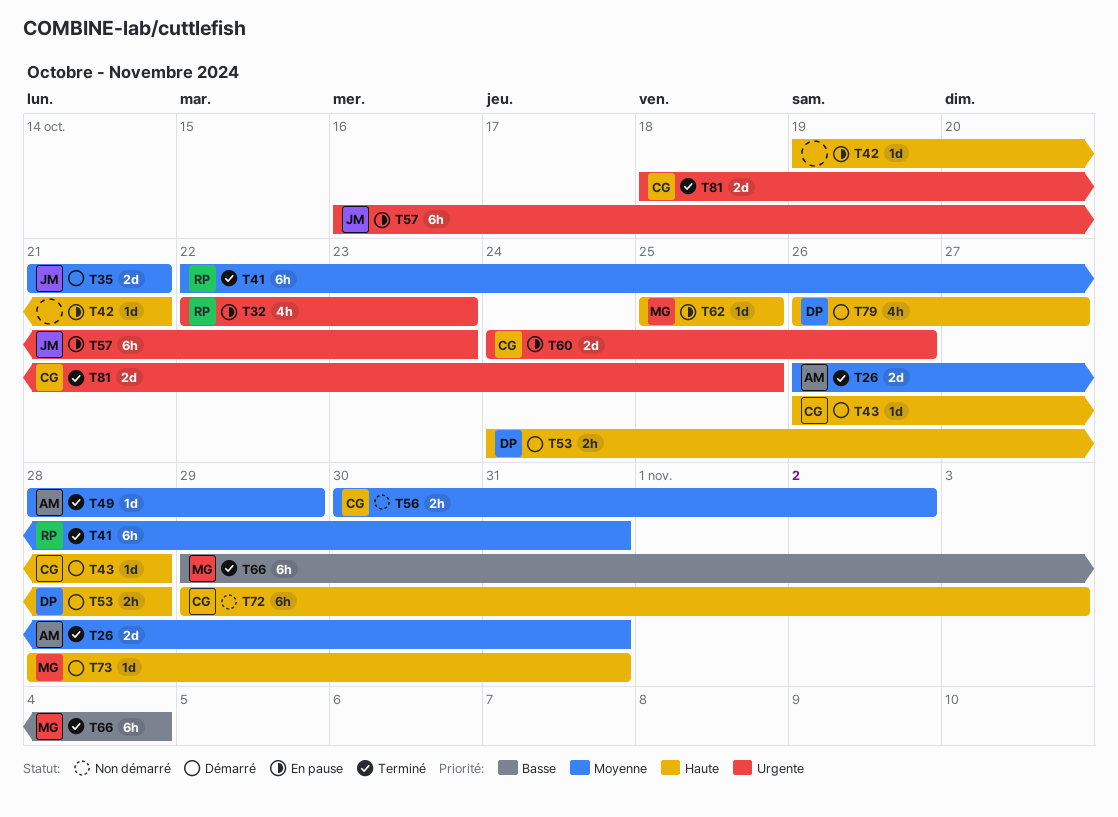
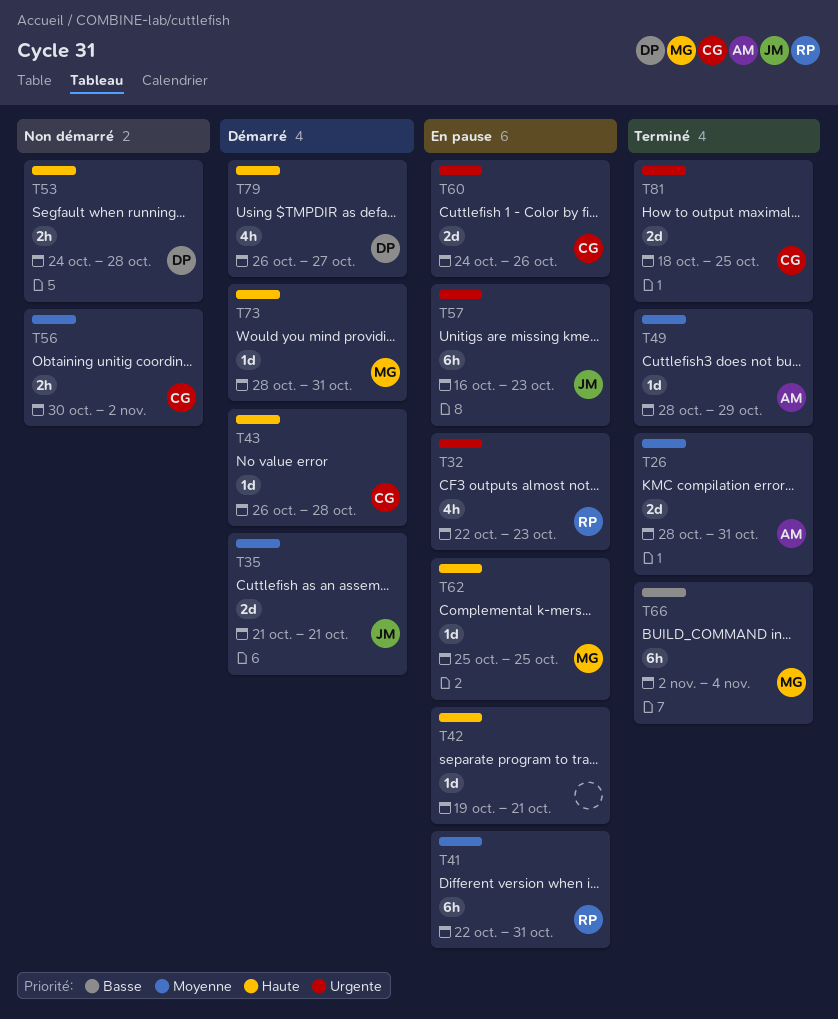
T26, start: Oct 26 -> Oct 28
T41, status: Terminé -> En pause
T53, status: Démarré -> Non démarré
T66, start: Oct 29 -> Nov 2
T72: present -> none

